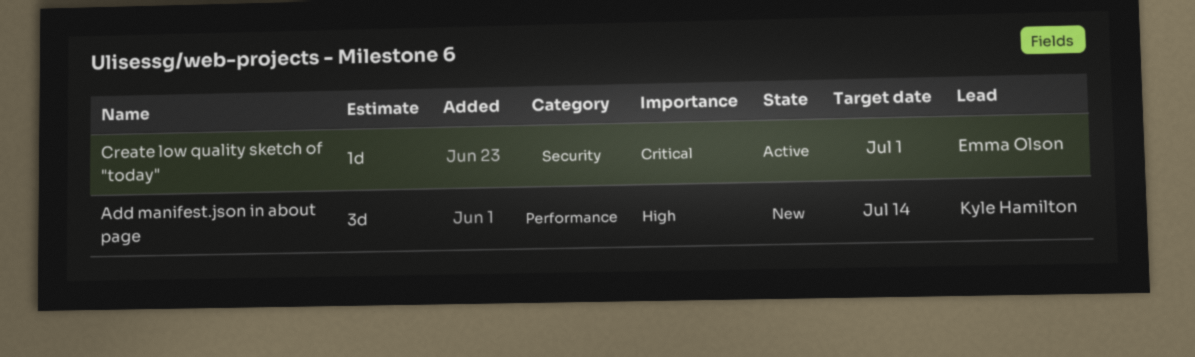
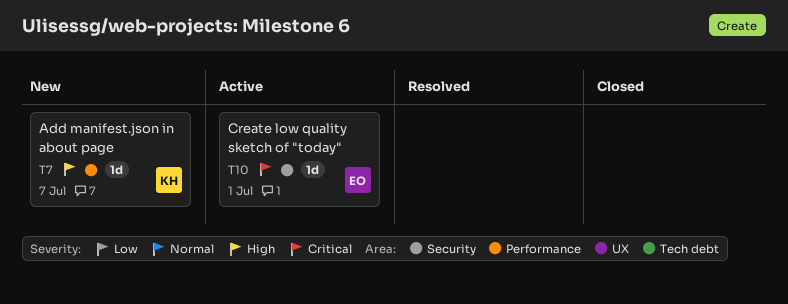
Add manifest.json in about page, estimate: 3d -> 1d
Add manifest.json in about page, due: Jul 14 -> Jul 7

